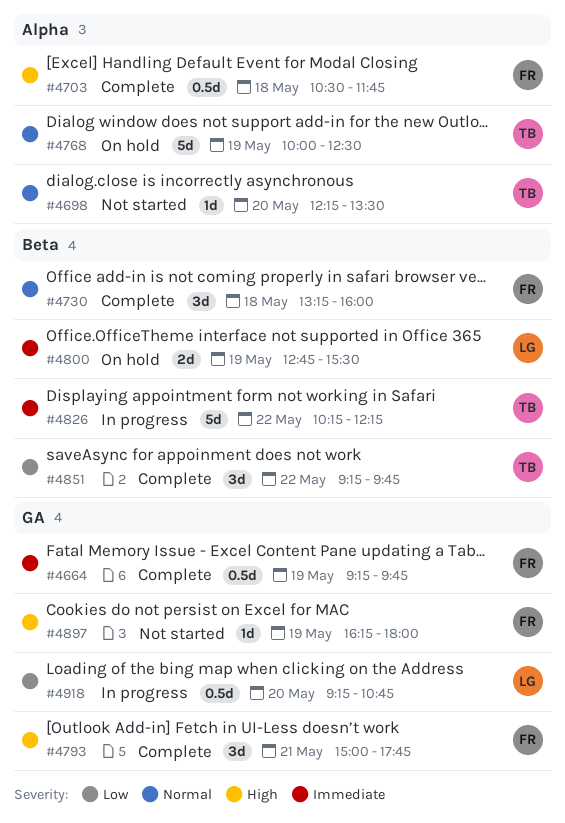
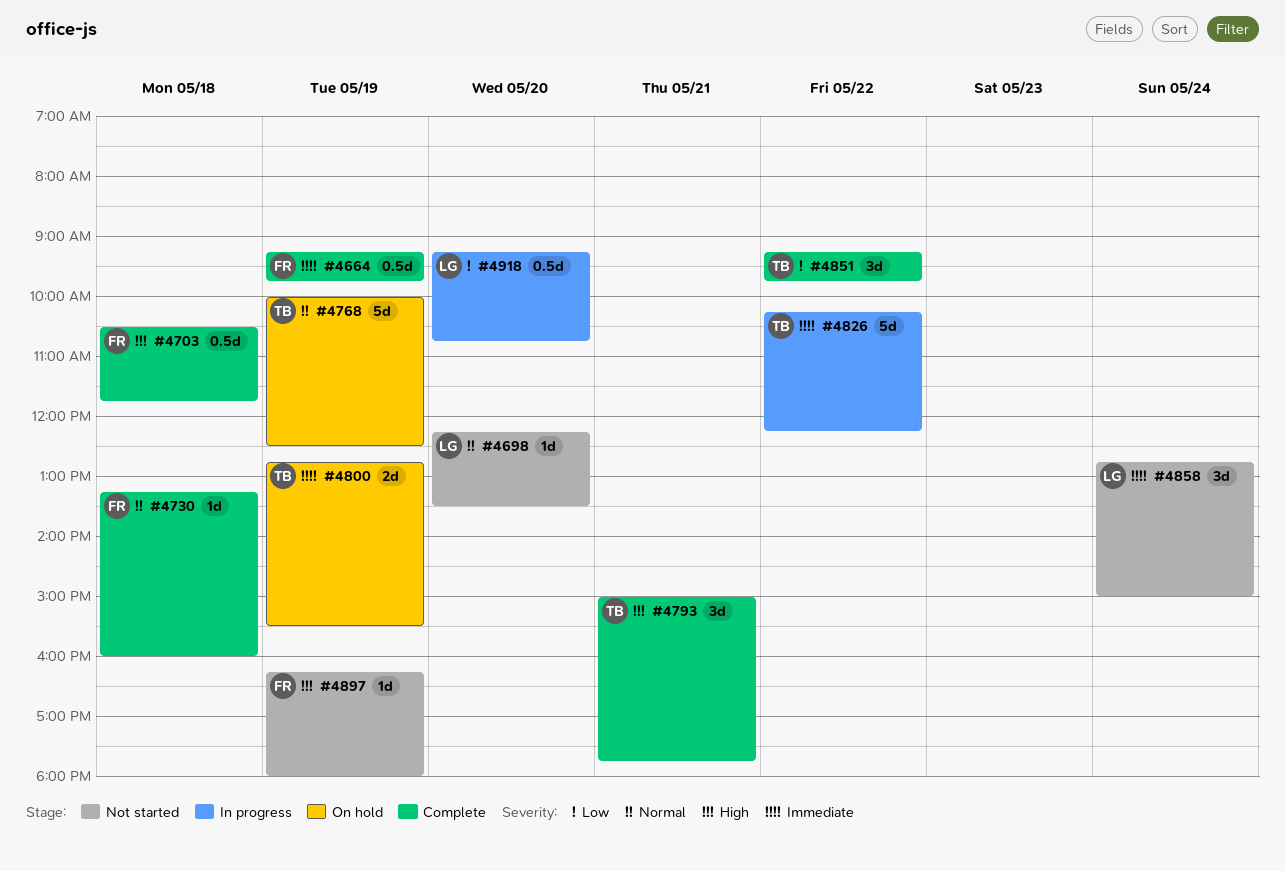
#4698, owner: TB -> LG
#4730, estimate: 3d -> 1d
#4793, owner: FR -> TB
#4800, owner: LG -> TB
#4858: none -> present

